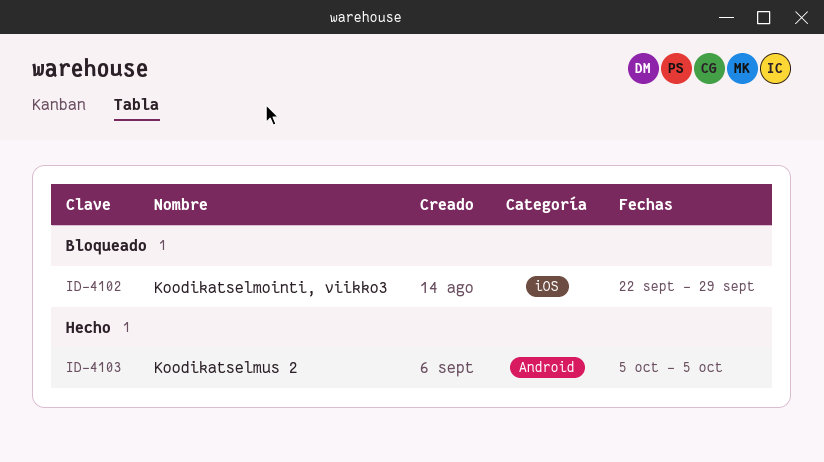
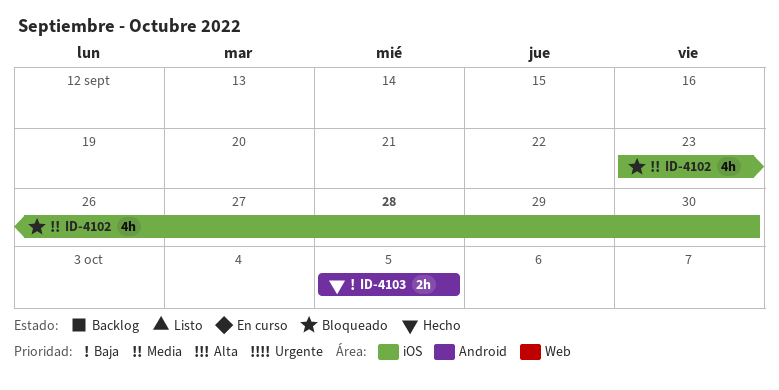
ID-4102, start: Sep 22 -> Sep 23
ID-4102, due: Sep 29 -> Sep 30

